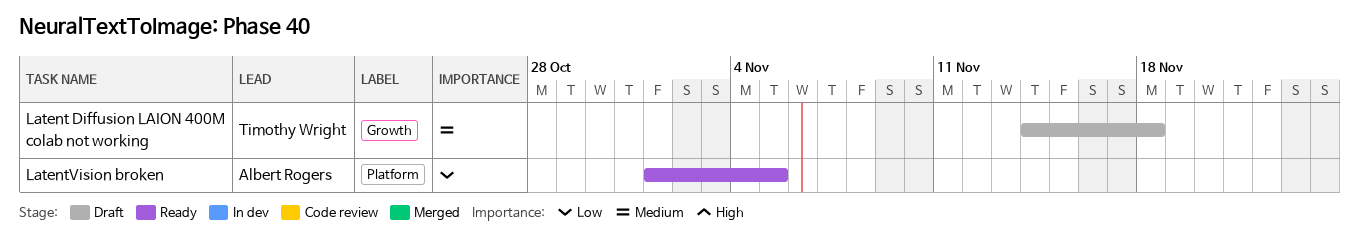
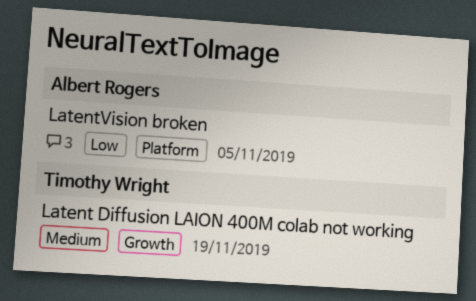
Latent Diffusion LAION 400M colab not working, due: Nov 18 -> Nov 19

